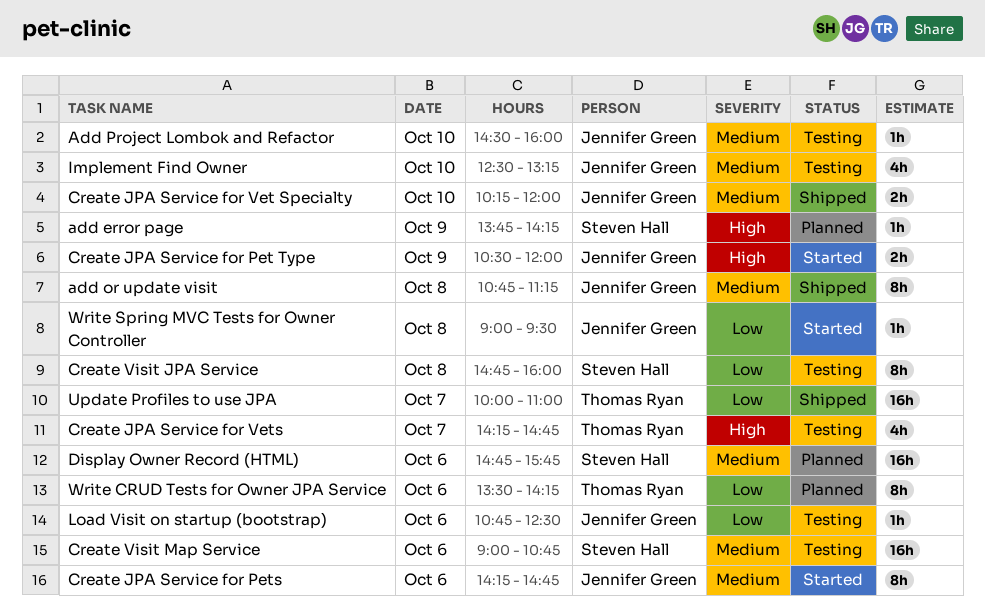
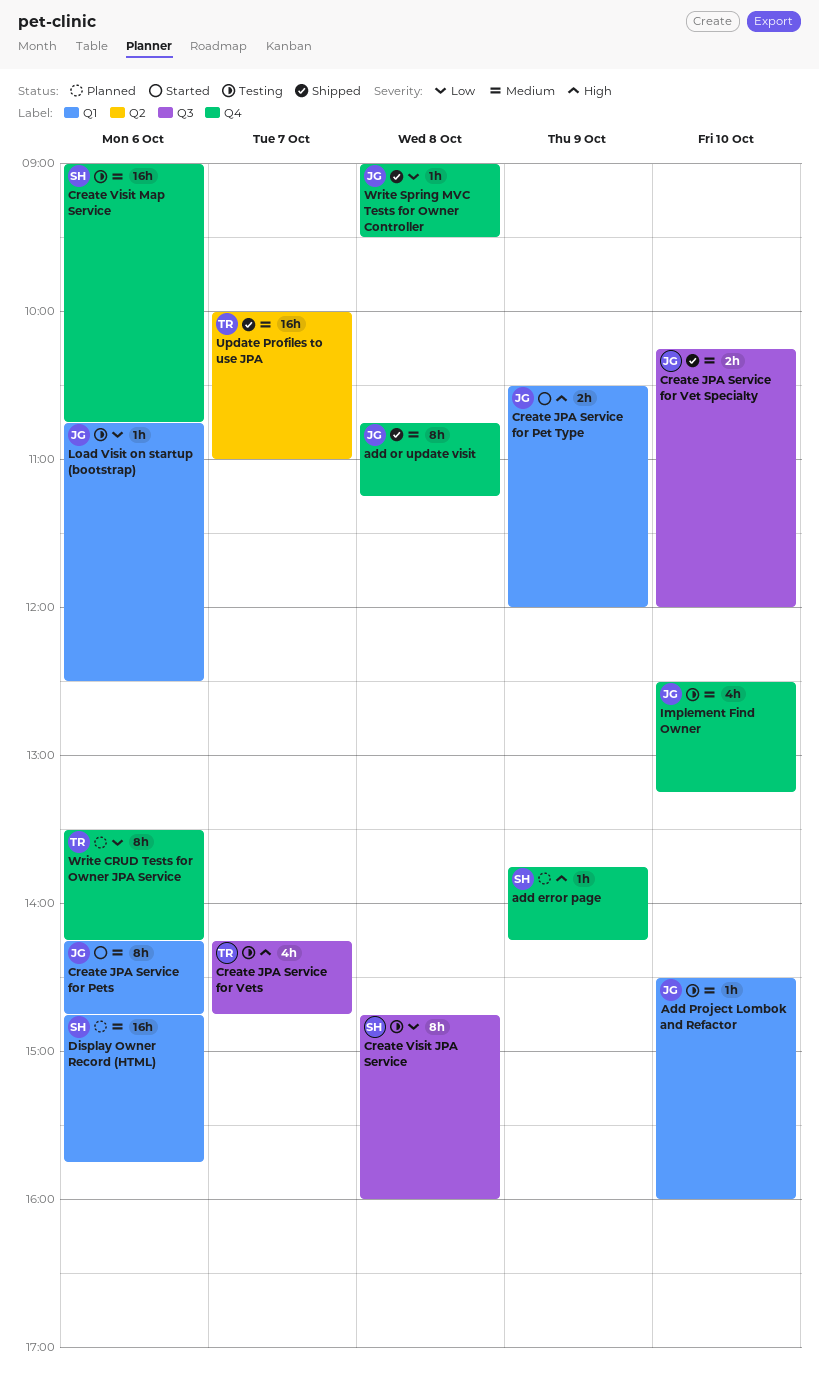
Update Profiles to use JPA, priority: Low -> Medium
Write Spring MVC Tests for Owner Controller, status: Started -> Shipped

